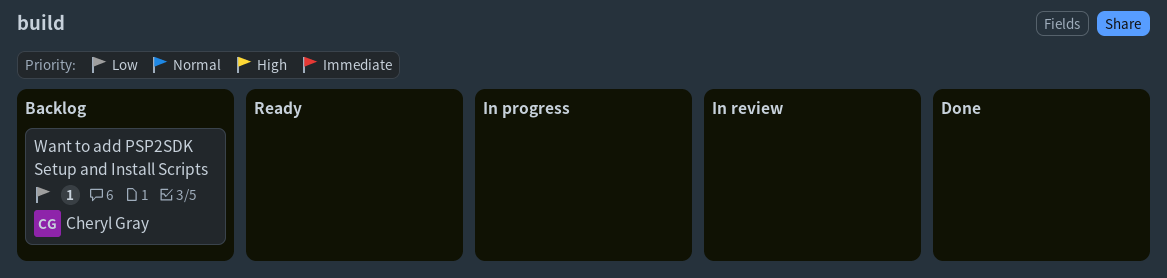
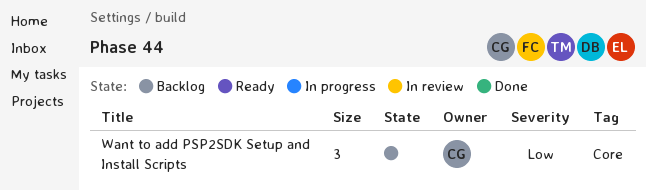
Want to add PSP2SDK Setup and Install Scripts, estimate: 1 -> 3

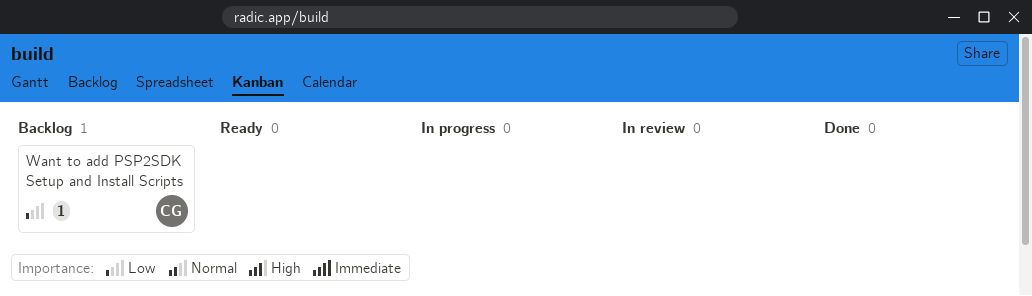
Want to add PSP2SDK Setup and Install Scripts, estimate: 3 -> 1

